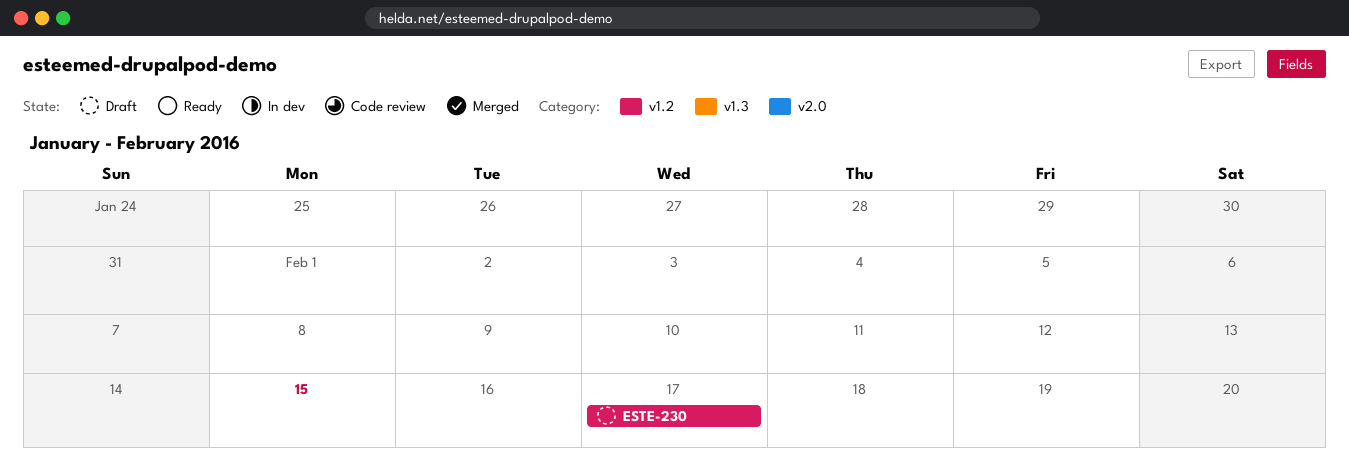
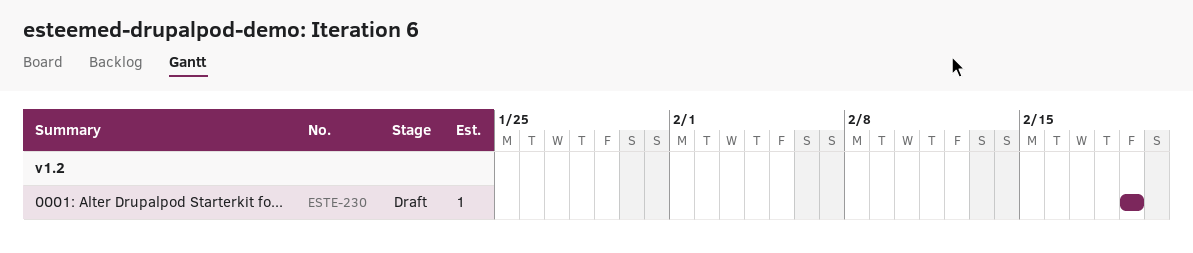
ESTE-230, start: Feb 17 -> Feb 19
ESTE-230, due: Feb 17 -> Feb 19

